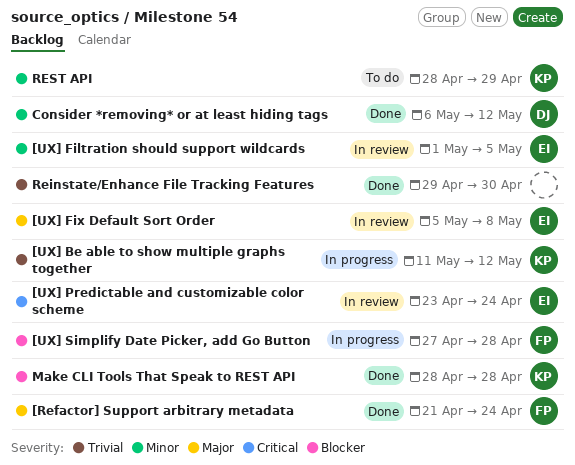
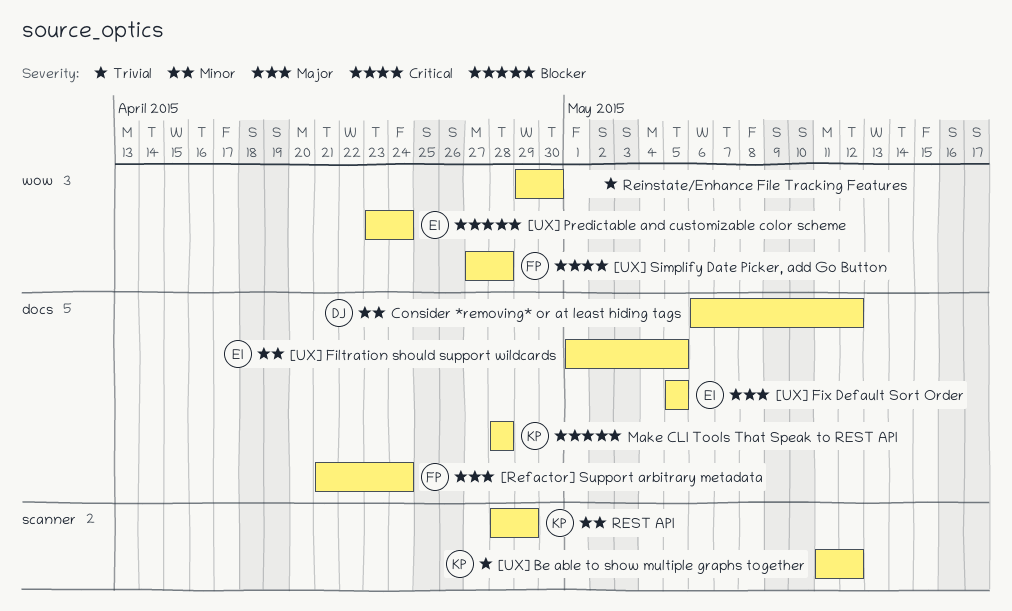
[UX] Fix Default Sort Order, due: May 8 -> May 5
[UX] Predictable and customizable color scheme, priority: Critical -> Blocker
[UX] Simplify Date Picker, add Go Button, priority: Blocker -> Critical

